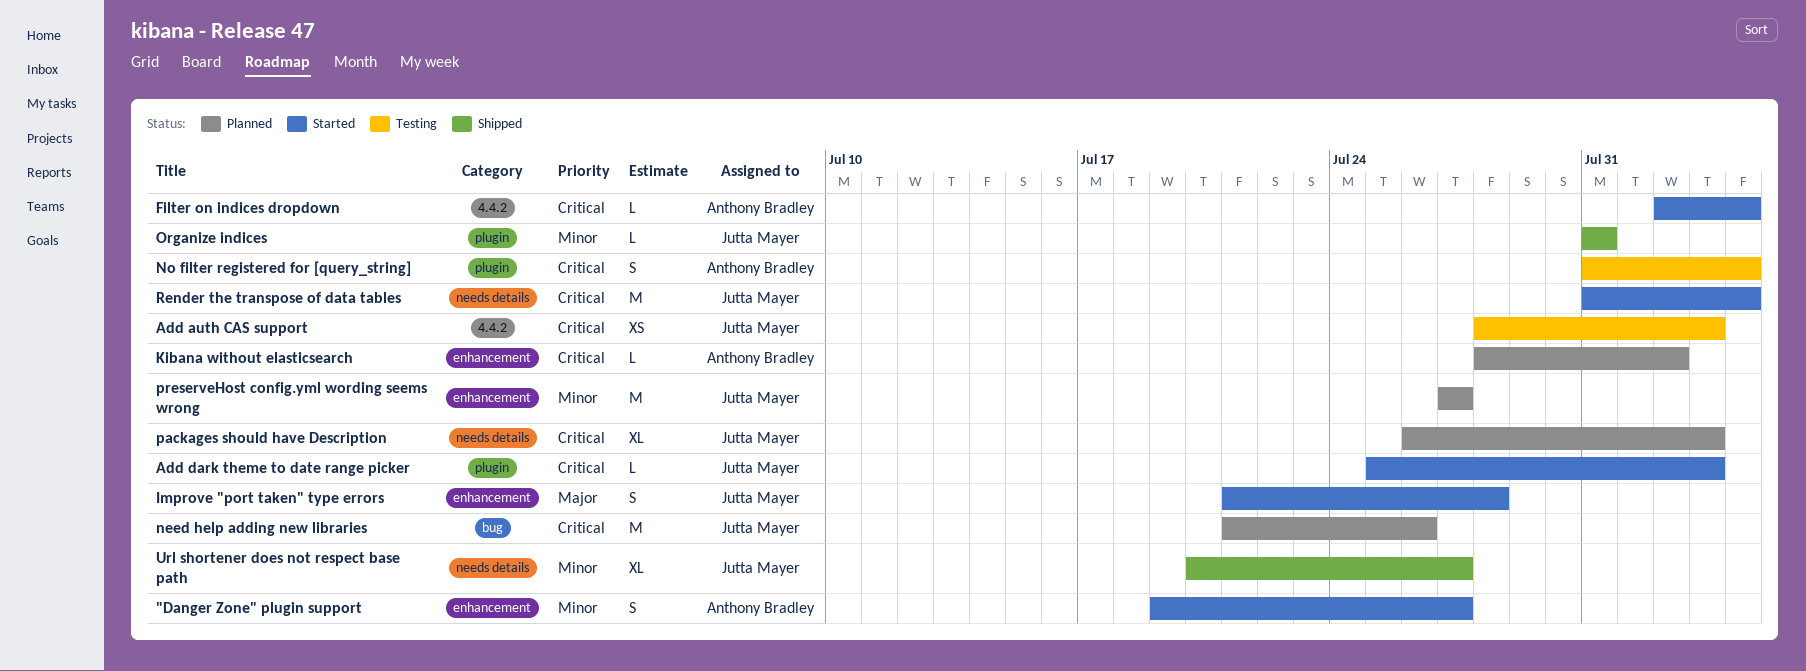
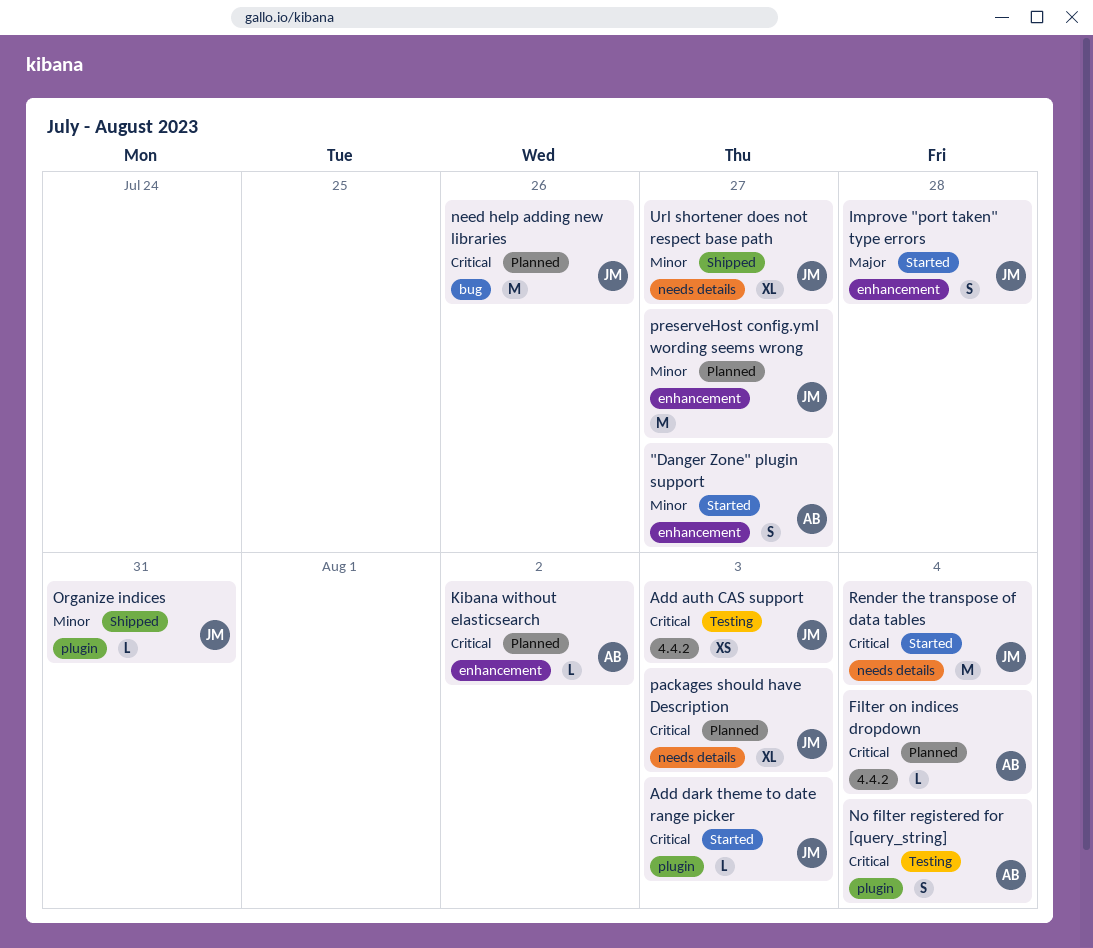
Filter on indices dropdown, status: Started -> Planned

